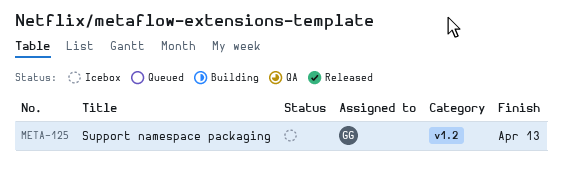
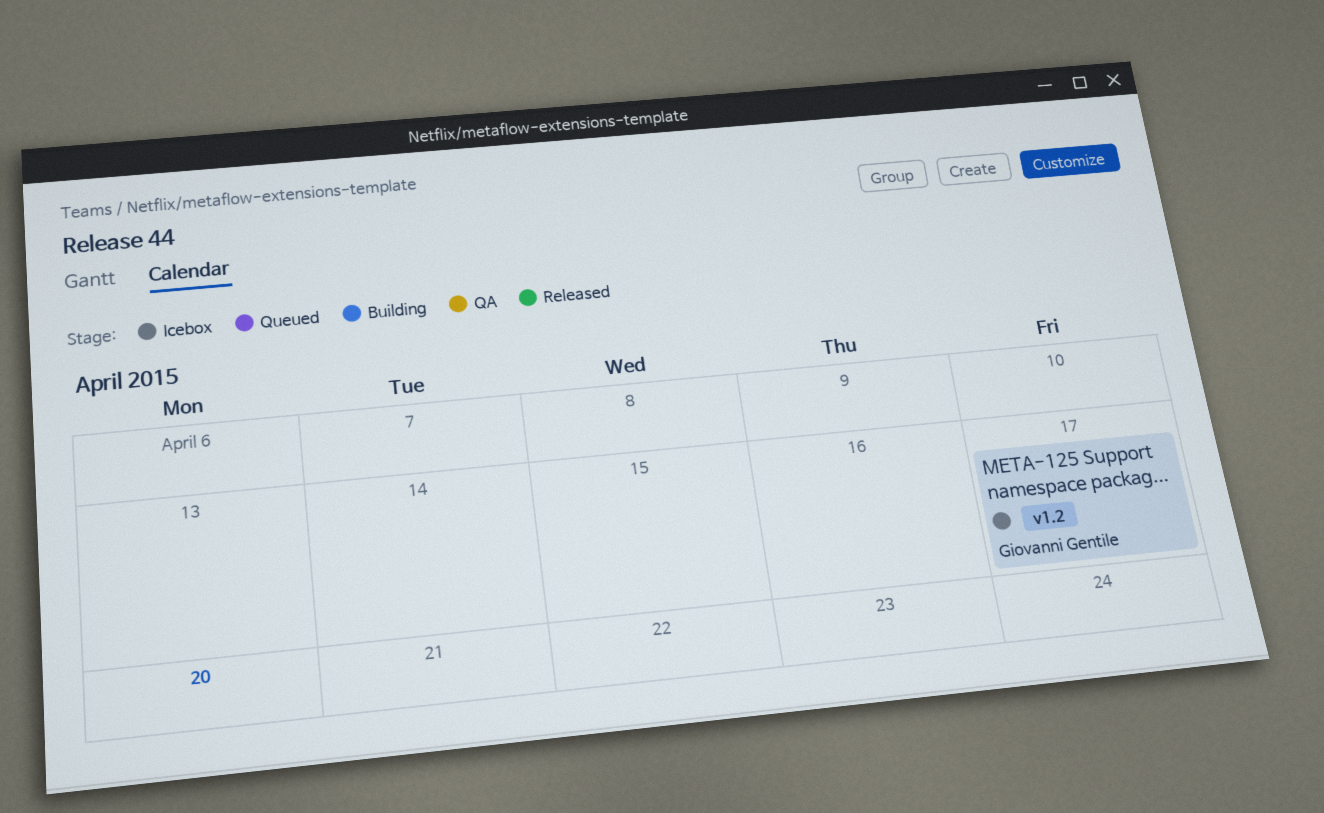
META-125, due: Apr 13 -> Apr 17

